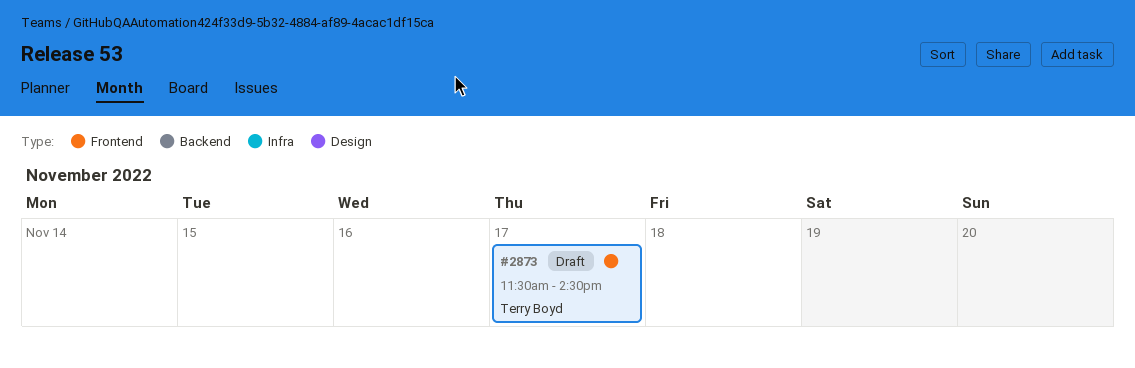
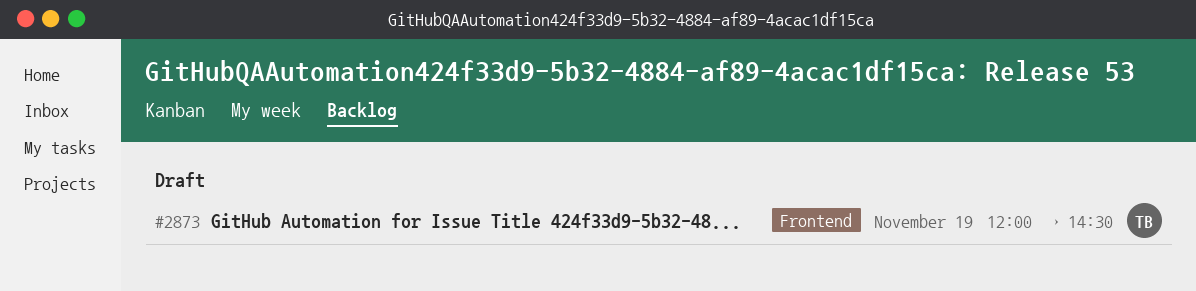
#2873, day: Nov 17 -> Nov 19
#2873, begins: 11:30 -> 12:00

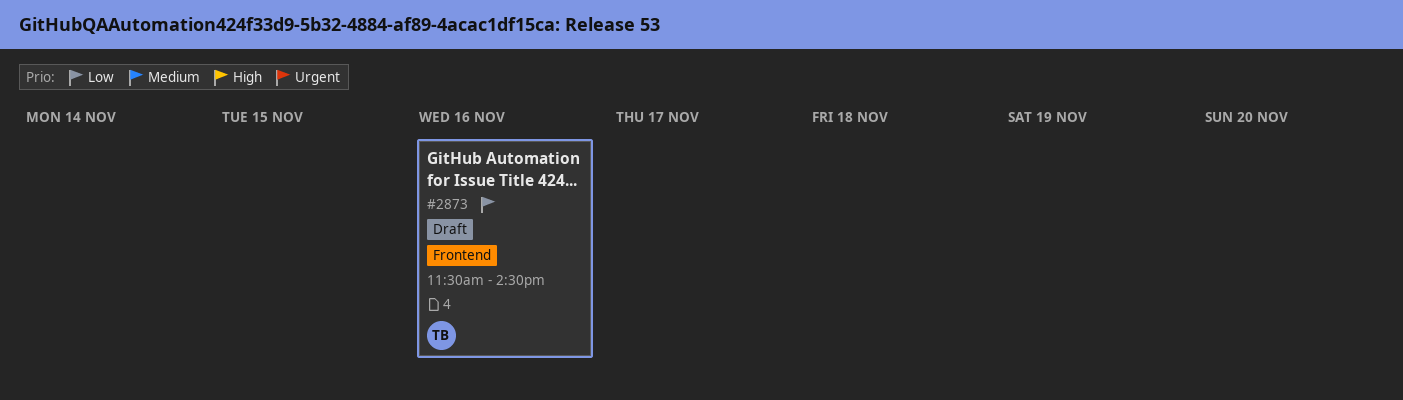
#2873, day: Nov 19 -> Nov 16
#2873, begins: 12:00 -> 11:30

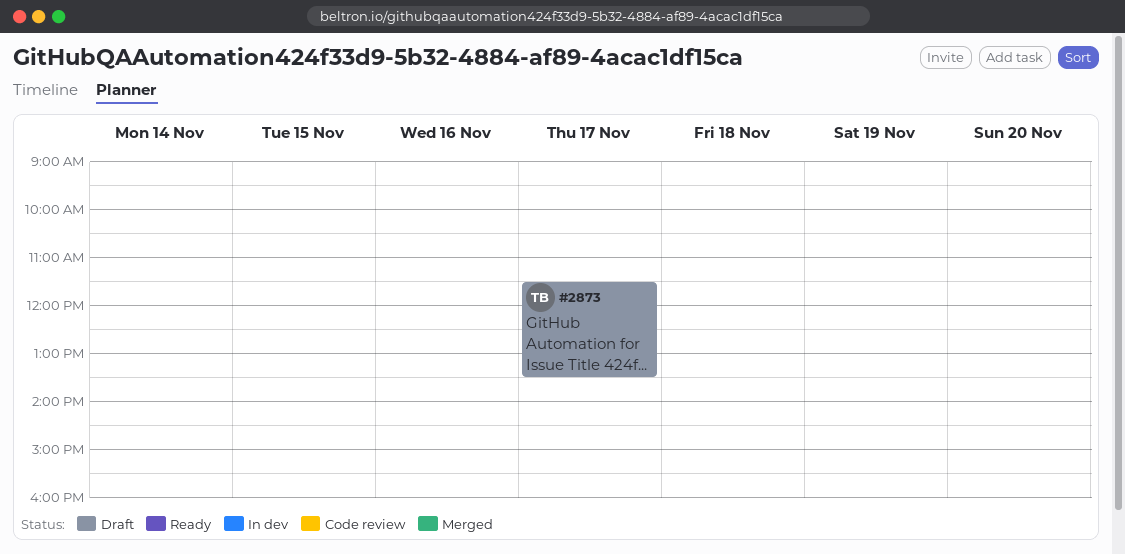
#2873, day: Nov 16 -> Nov 17
#2873, ends: 14:30 -> 13:30

